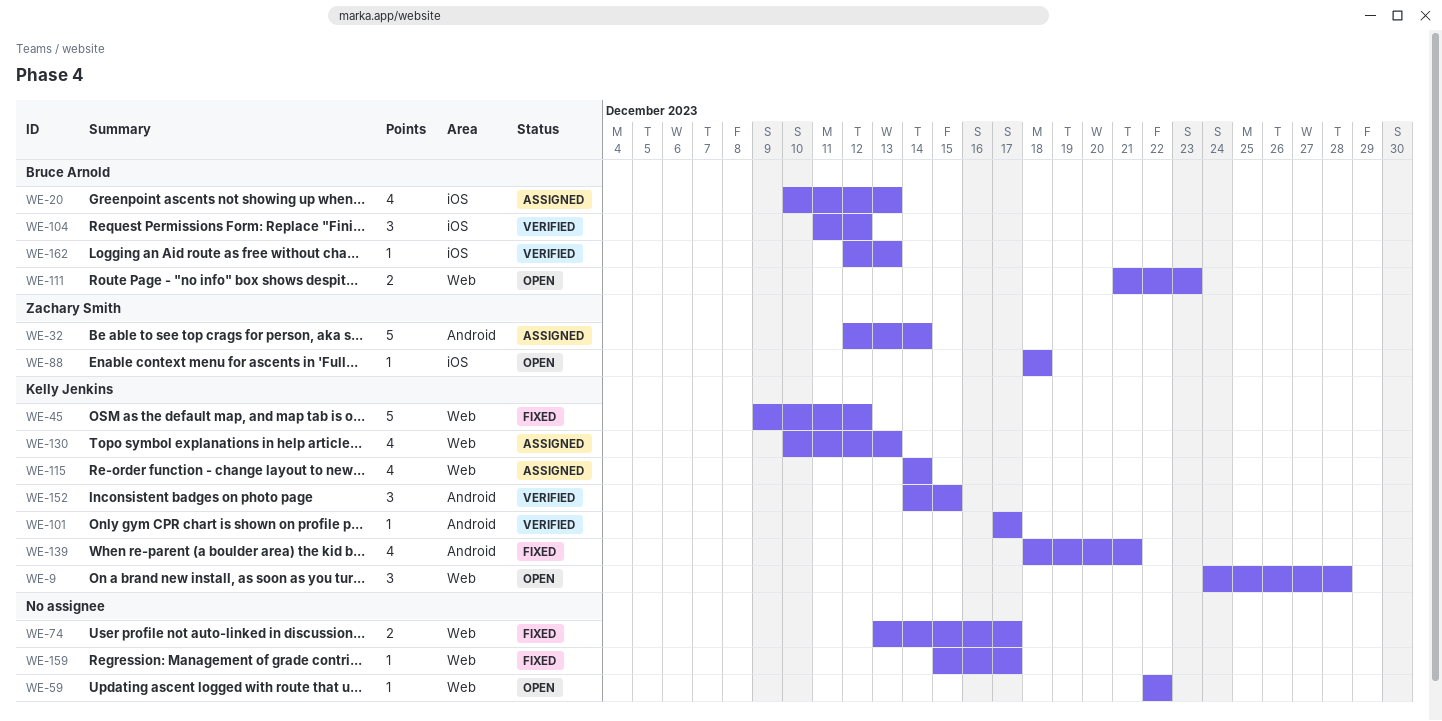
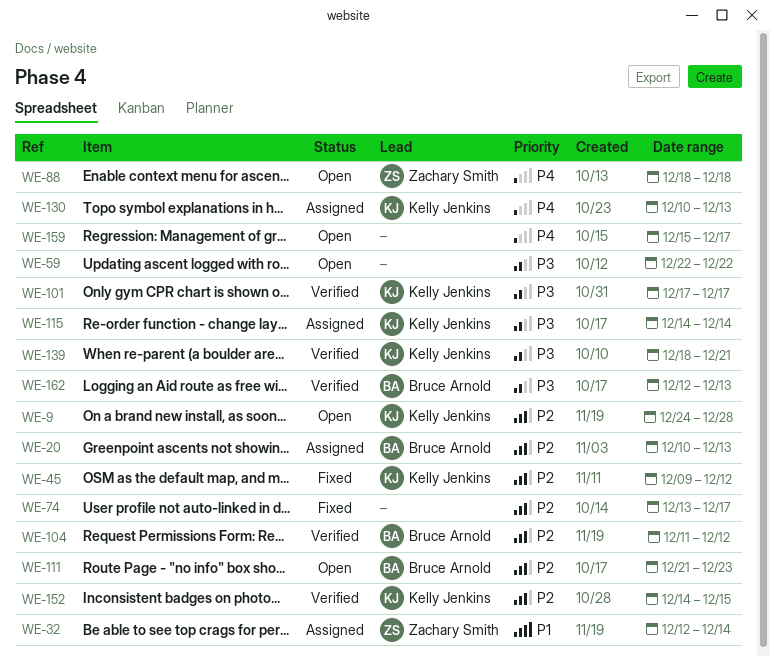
WE-139, status: Fixed -> Verified
WE-159, status: Fixed -> Open

